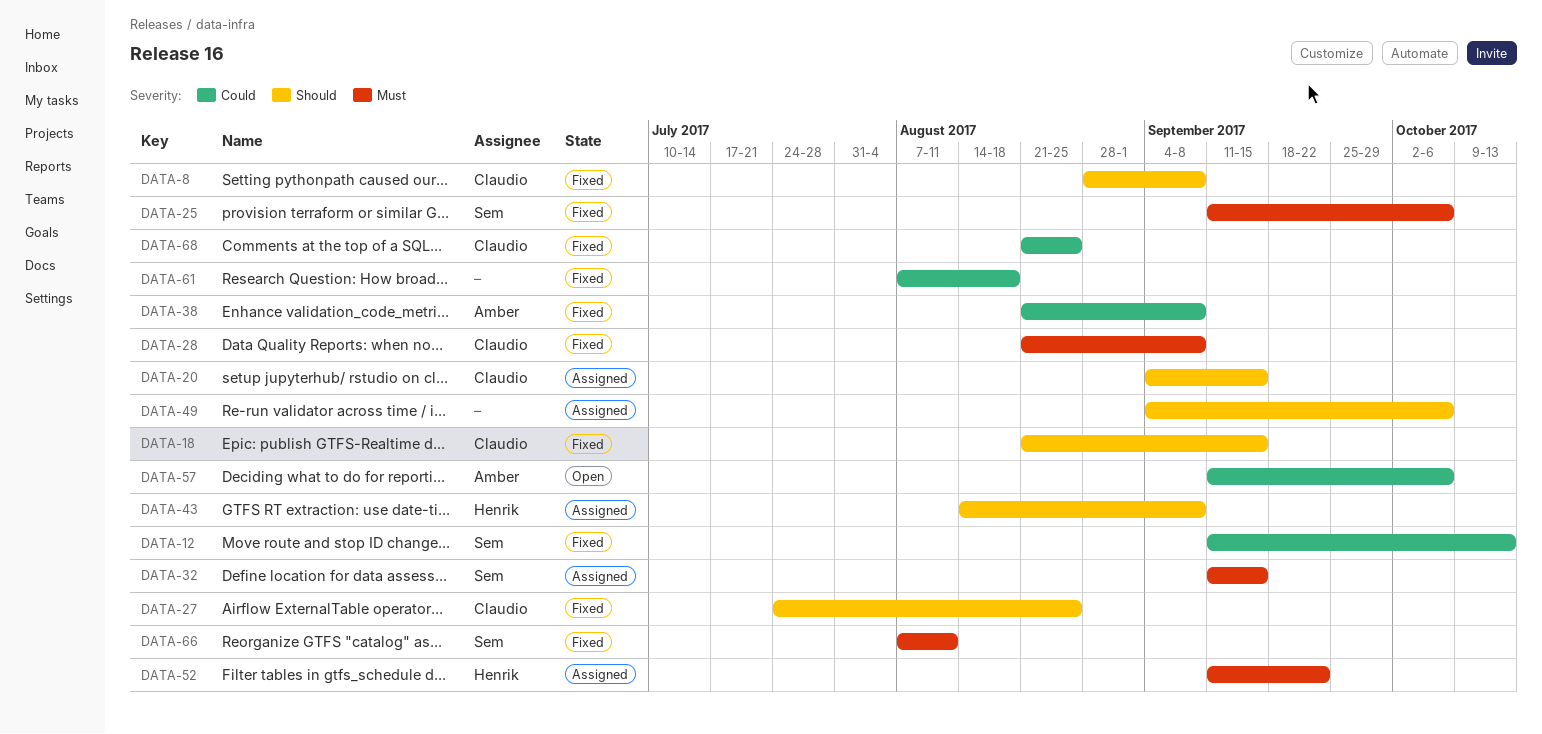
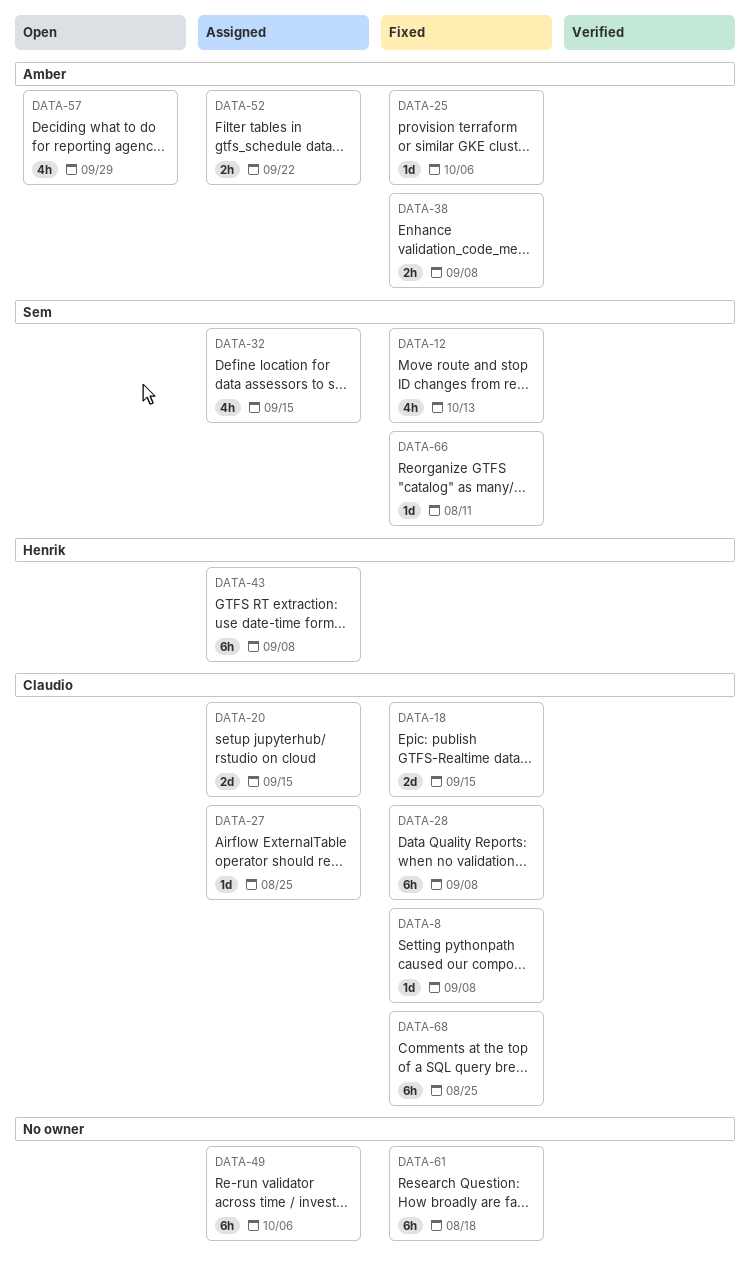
DATA-25, owner: Sem -> Amber
DATA-27, status: Fixed -> Assigned
DATA-52, owner: Henrik -> Amber
DATA-57, due: Oct 6 -> Sep 29

